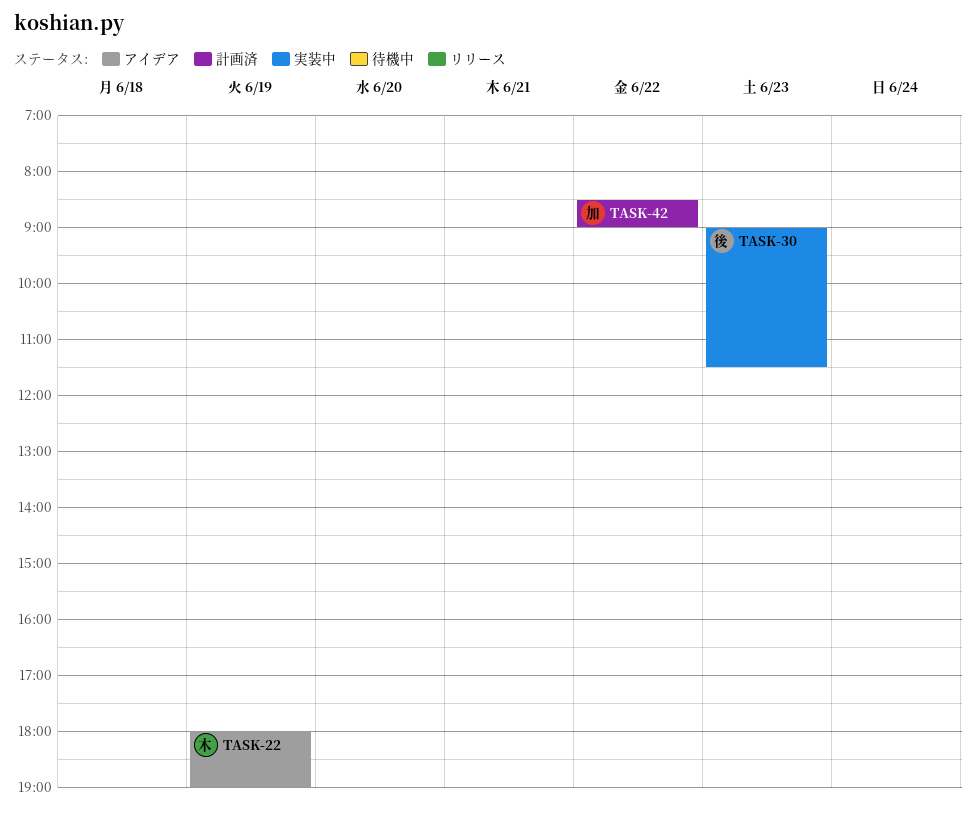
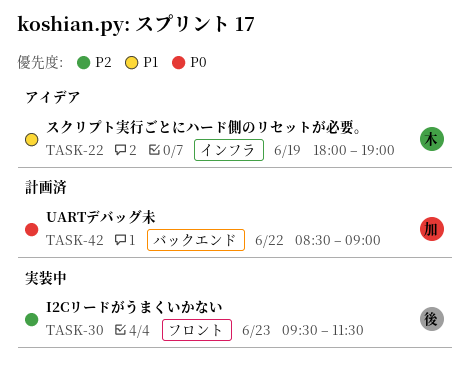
TASK-30, begins: 09:00 -> 09:30

